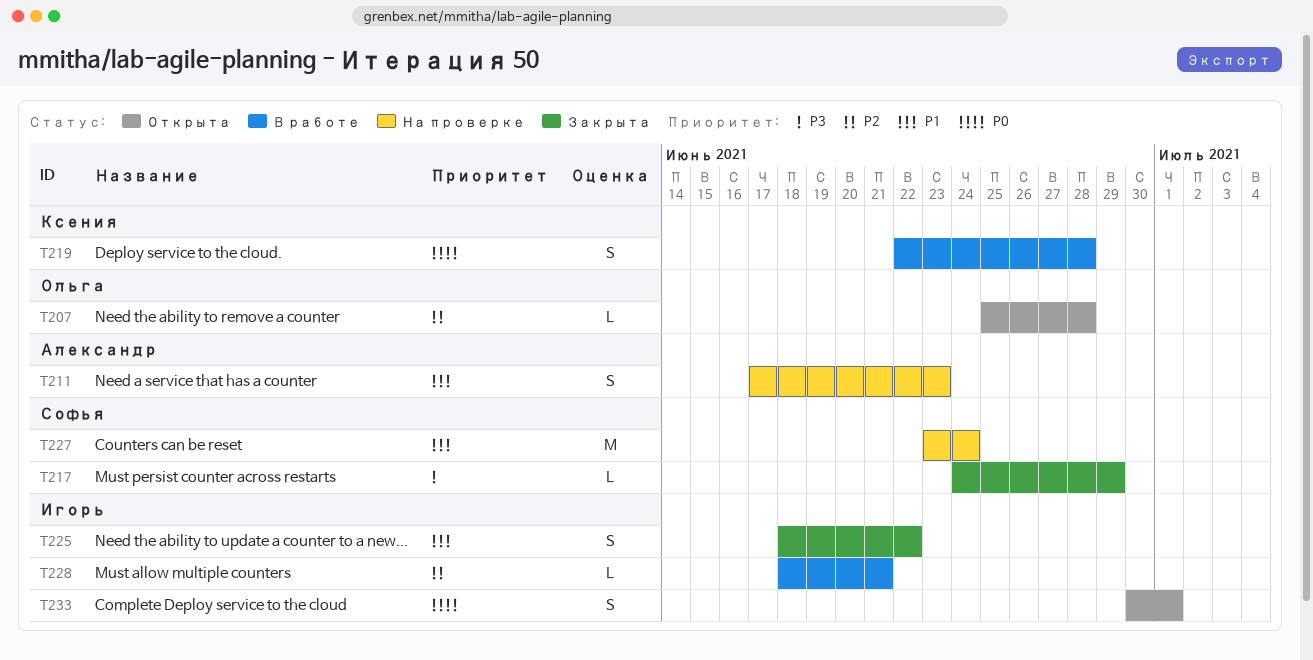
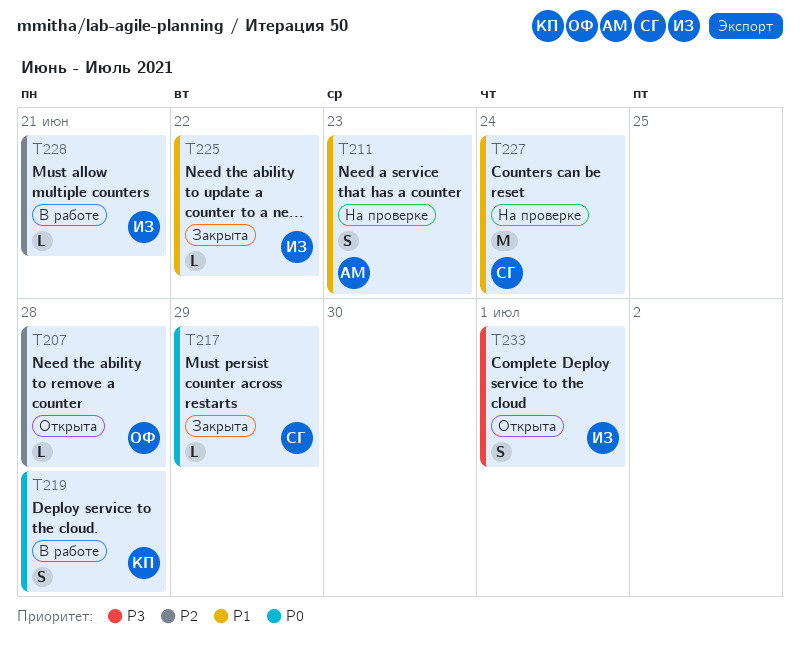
T217, priority: P3 -> P0
T225, estimate: S -> L
T233, priority: P0 -> P3

